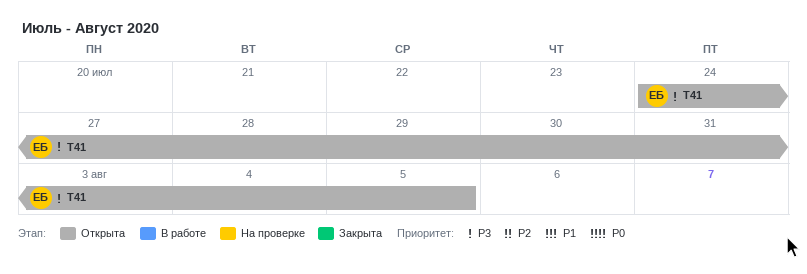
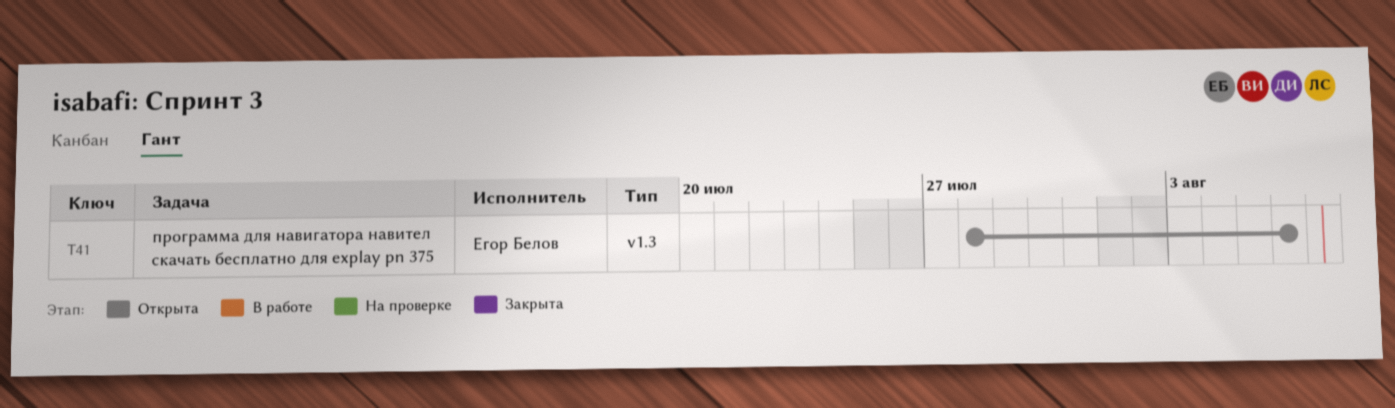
T41, start: Jul 24 -> Jul 28
T41, due: Aug 5 -> Aug 6

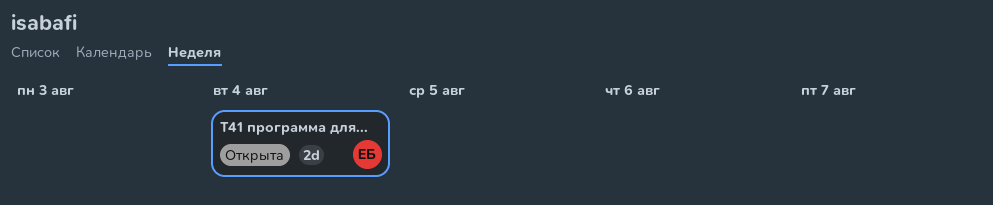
T41, due: Aug 6 -> Aug 4

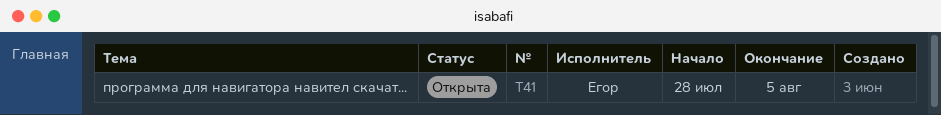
T41, due: Aug 4 -> Aug 5

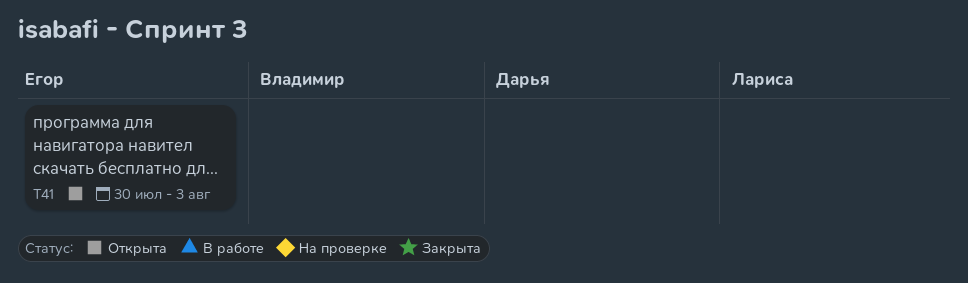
T41, start: Jul 28 -> Jul 30
T41, due: Aug 5 -> Aug 3

